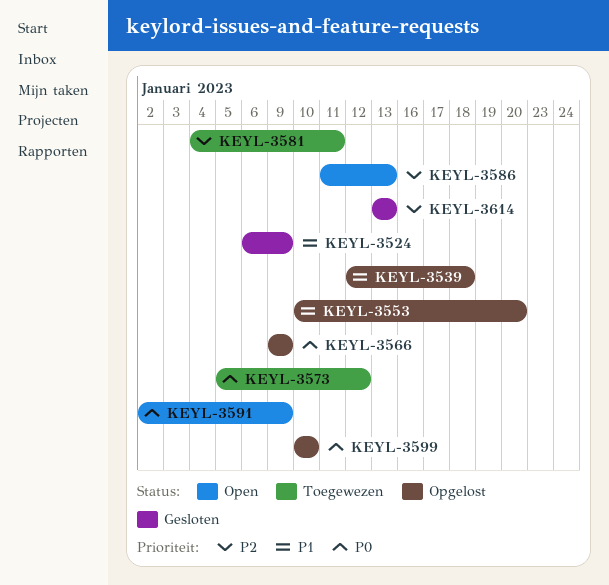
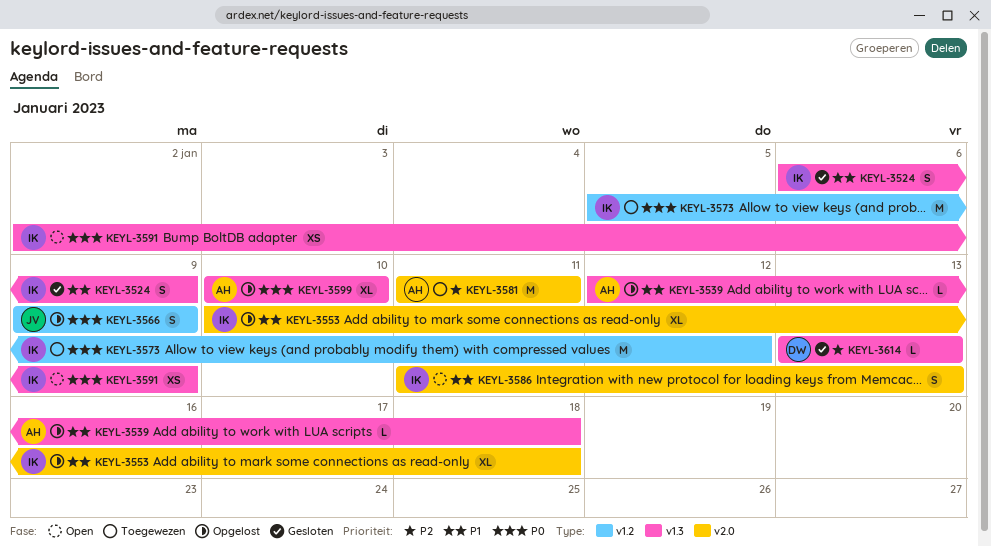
KEYL-3553, due: Jan 20 -> Jan 18
KEYL-3581, start: Jan 4 -> Jan 11
KEYL-3586, priority: P2 -> P1

